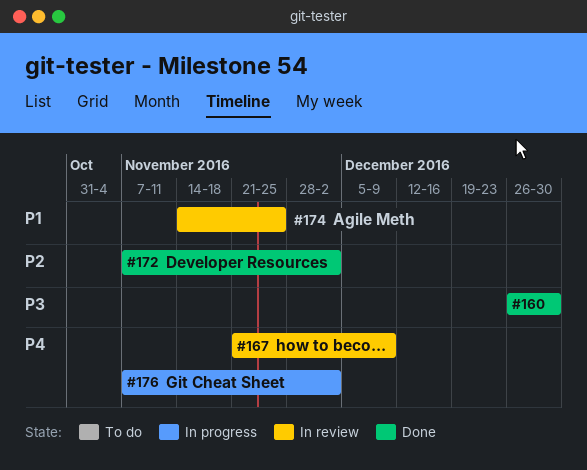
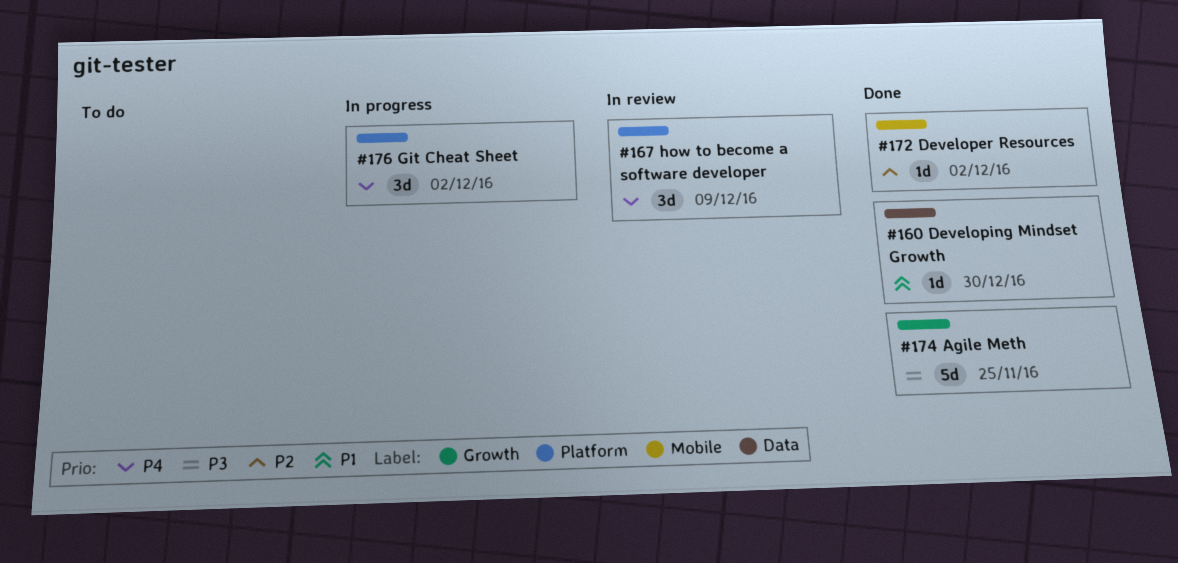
#160, priority: P3 -> P1
#174, status: In review -> Done
#174, priority: P1 -> P3

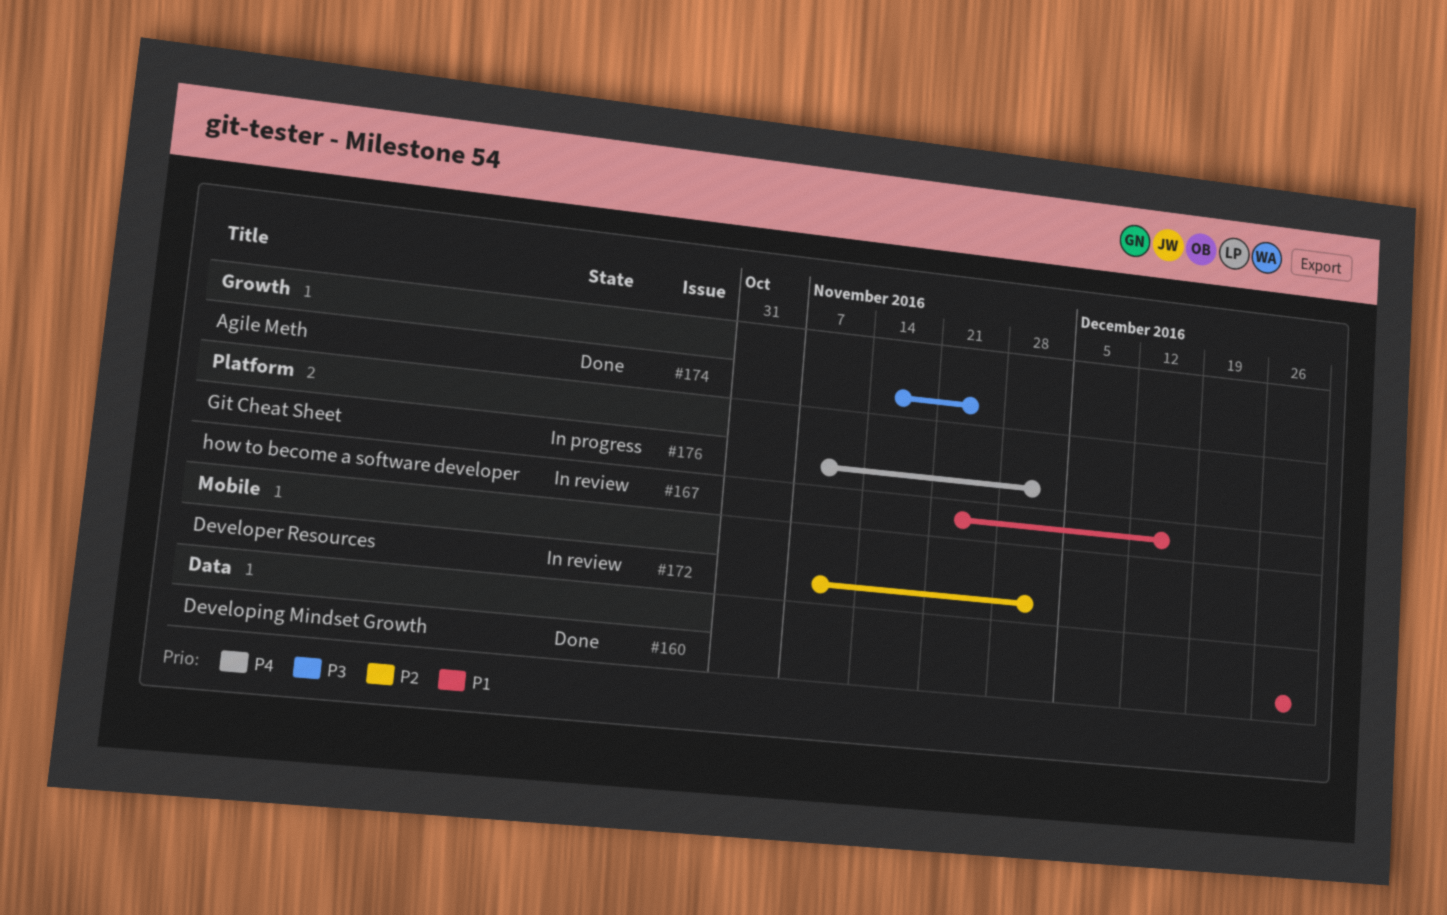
#167, priority: P4 -> P1
#167, due: Dec 9 -> Dec 16
#172, status: Done -> In review

